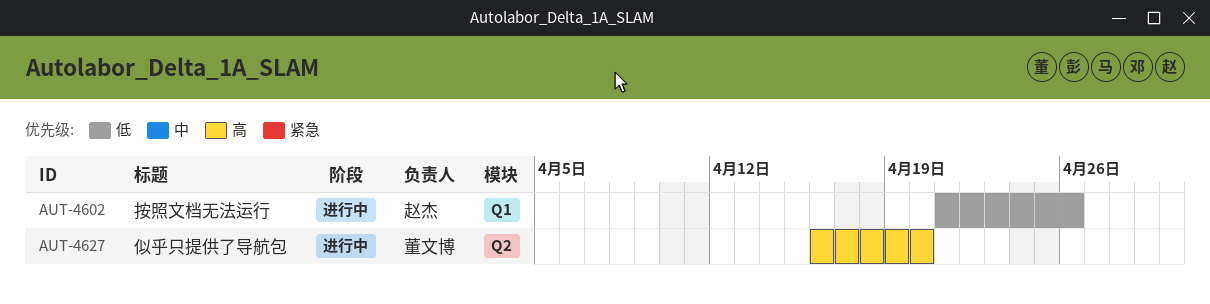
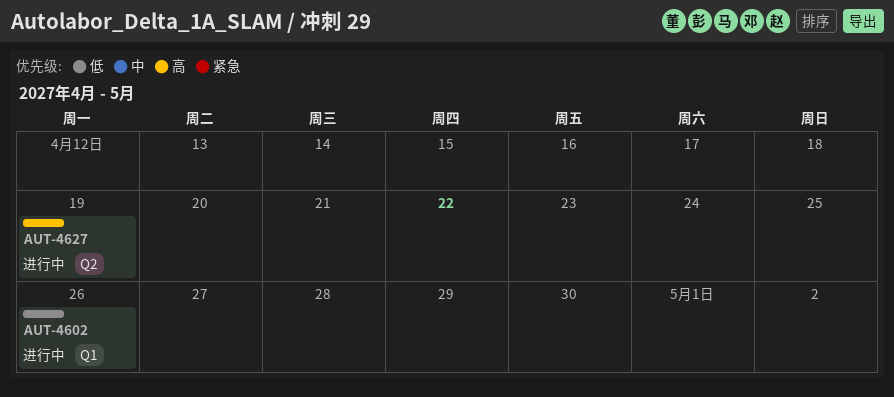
AUT-4627, due: Apr 20 -> Apr 19

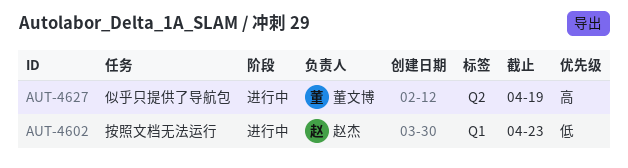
AUT-4602, due: Apr 26 -> Apr 23

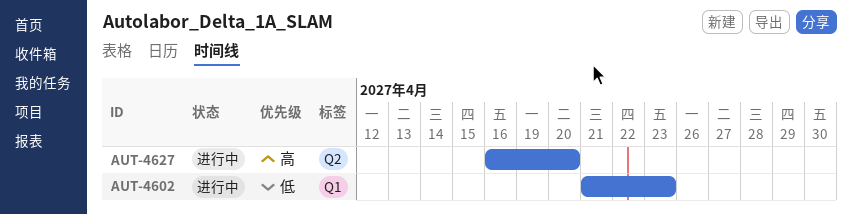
AUT-4627, due: Apr 19 -> Apr 20

